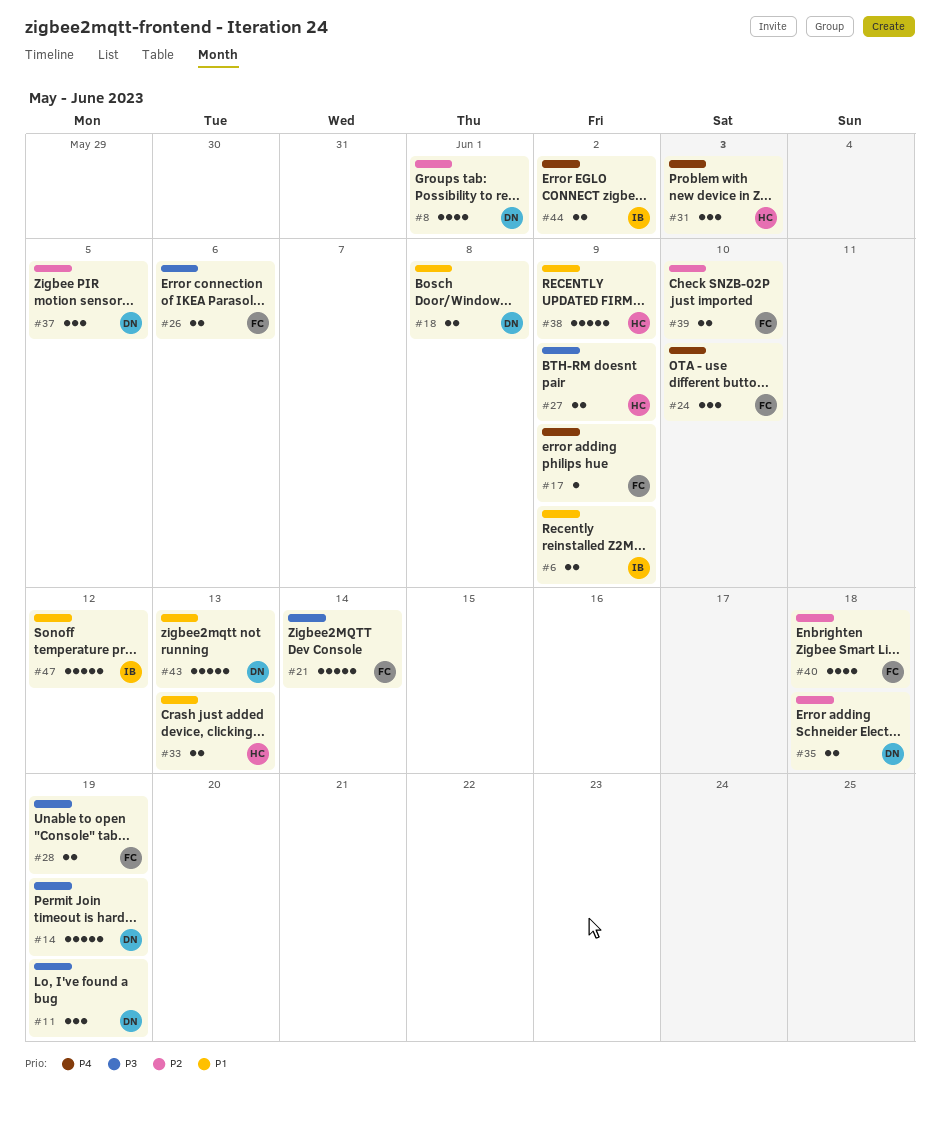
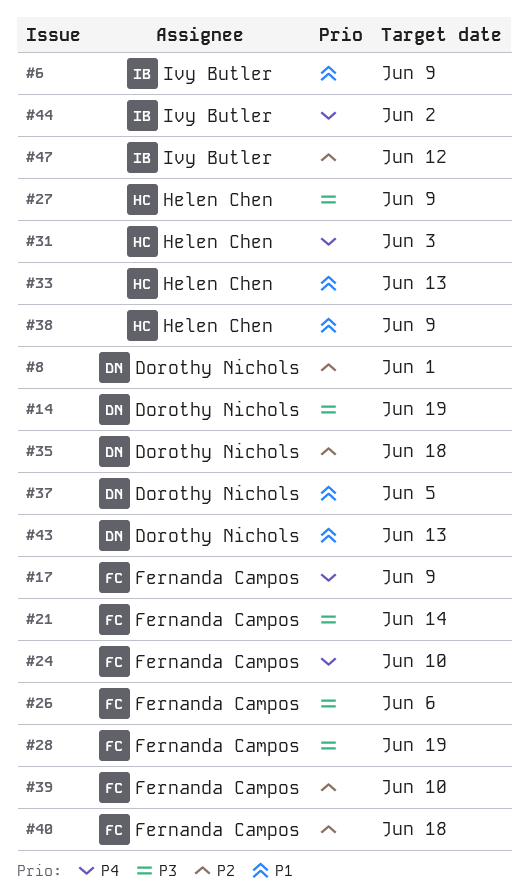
#11: present -> none
#18: present -> none
#37, priority: P2 -> P1
#47, priority: P1 -> P2

